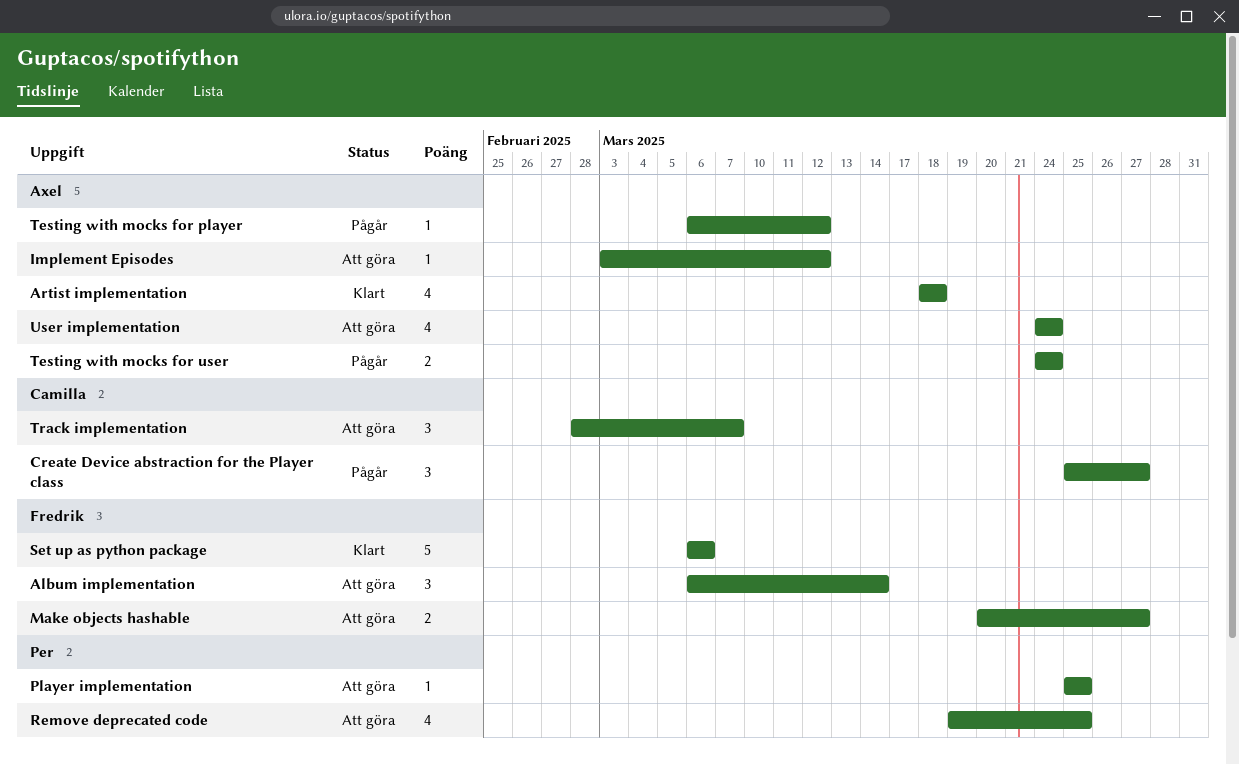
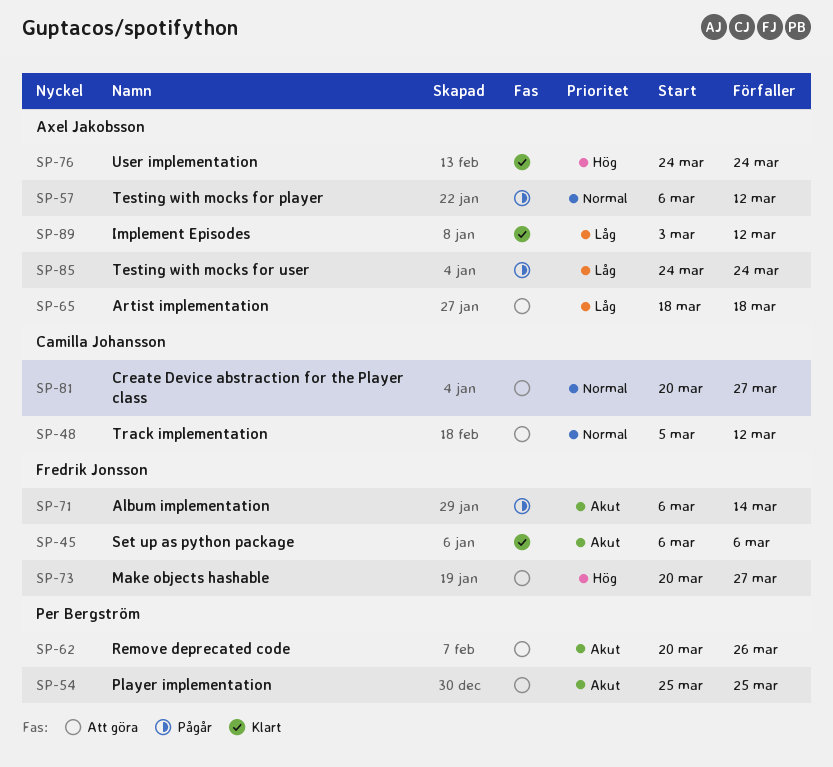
Album implementation, status: Att göra -> Pågår
Artist implementation, status: Klart -> Att göra
Create Device abstraction for the Player class, status: Pågår -> Att göra
Create Device abstraction for the Player class, start: Mar 25 -> Mar 20
Implement Episodes, status: Att göra -> Klart
Remove deprecated code, start: Mar 19 -> Mar 20
Remove deprecated code, due: Mar 25 -> Mar 26
Track implementation, start: Feb 28 -> Mar 5
Track implementation, due: Mar 7 -> Mar 12
User implementation, status: Att göra -> Klart

